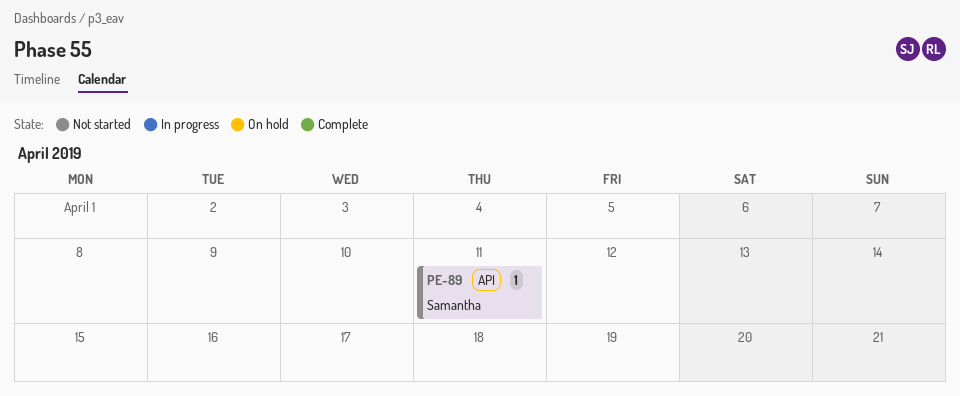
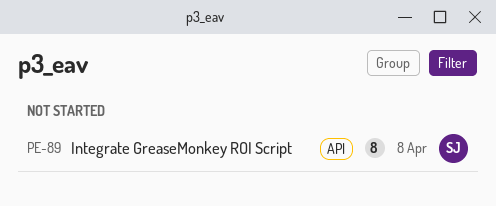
PE-89, estimate: 1 -> 8
PE-89, due: Apr 11 -> Apr 8

